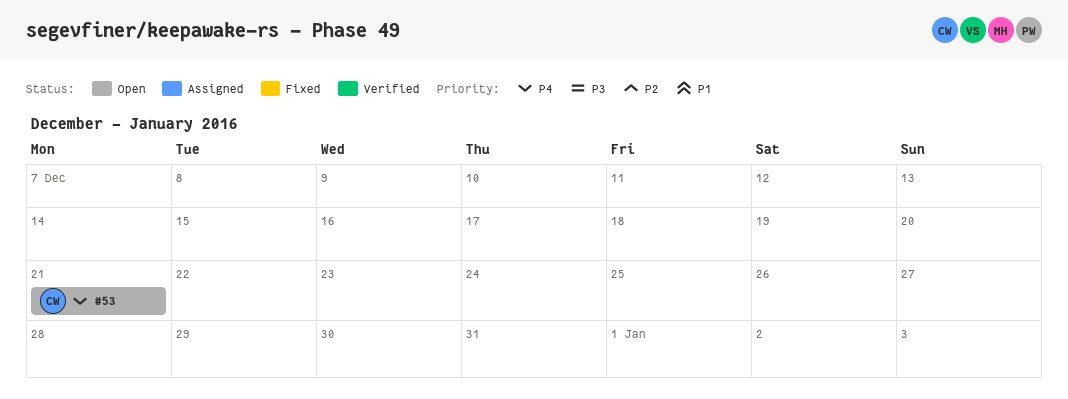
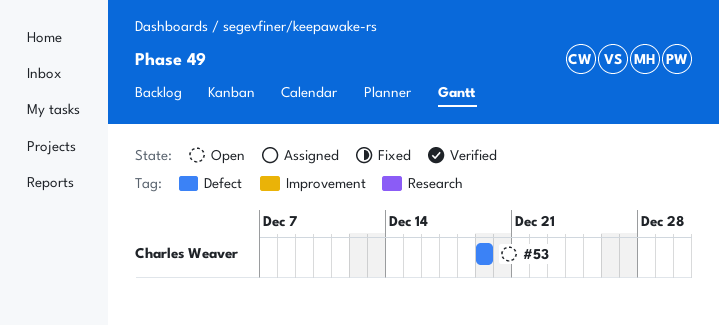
#53, start: Dec 21 -> Dec 19
#53, due: Dec 21 -> Dec 19

